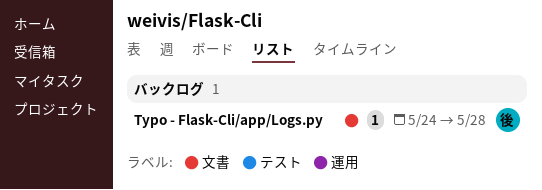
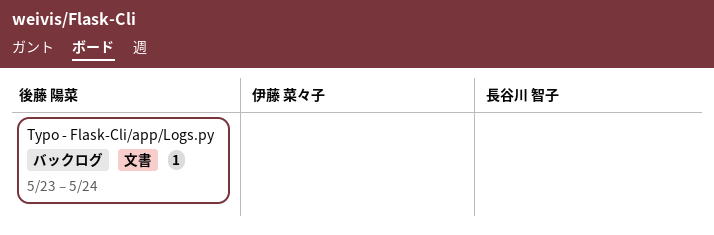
Typo - Flask-Cli/app/Logs.py, start: May 24 -> May 23
Typo - Flask-Cli/app/Logs.py, due: May 28 -> May 24

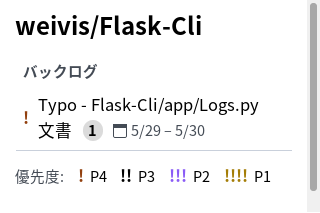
Typo - Flask-Cli/app/Logs.py, start: May 23 -> May 29
Typo - Flask-Cli/app/Logs.py, due: May 24 -> May 30

